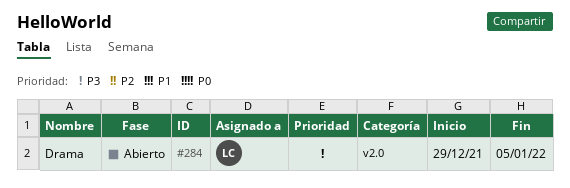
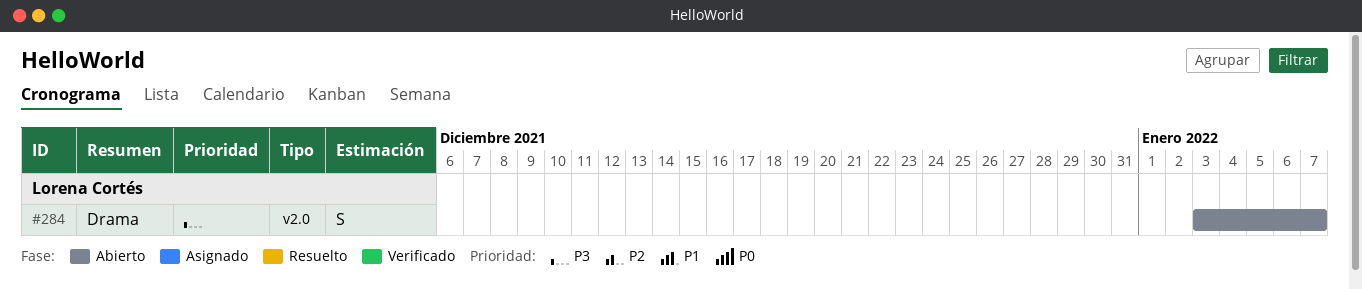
#284, start: Dec 29 -> Jan 3
#284, due: Jan 5 -> Jan 7

